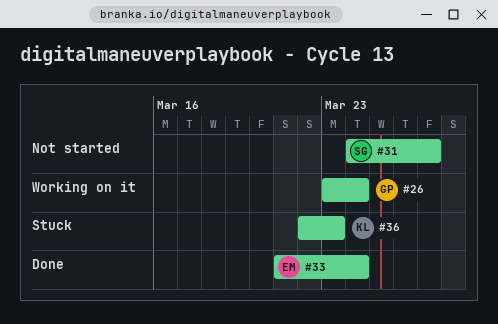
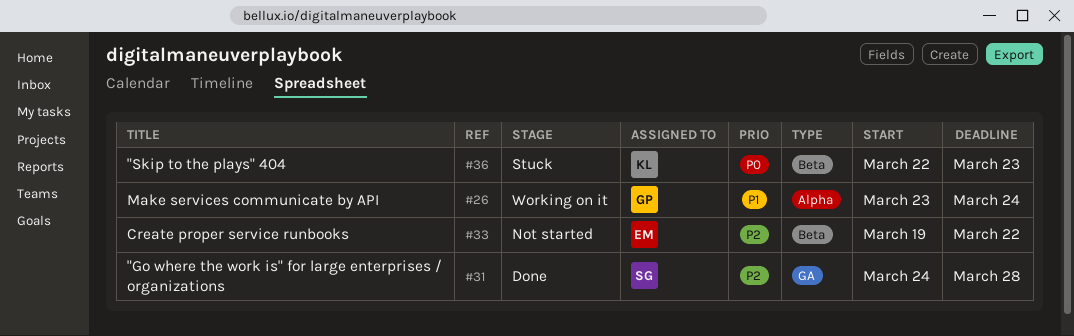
#31, status: Not started -> Done
#31, due: Mar 27 -> Mar 28
#33, status: Done -> Not started
#33, start: Mar 21 -> Mar 19
#33, due: Mar 24 -> Mar 22

